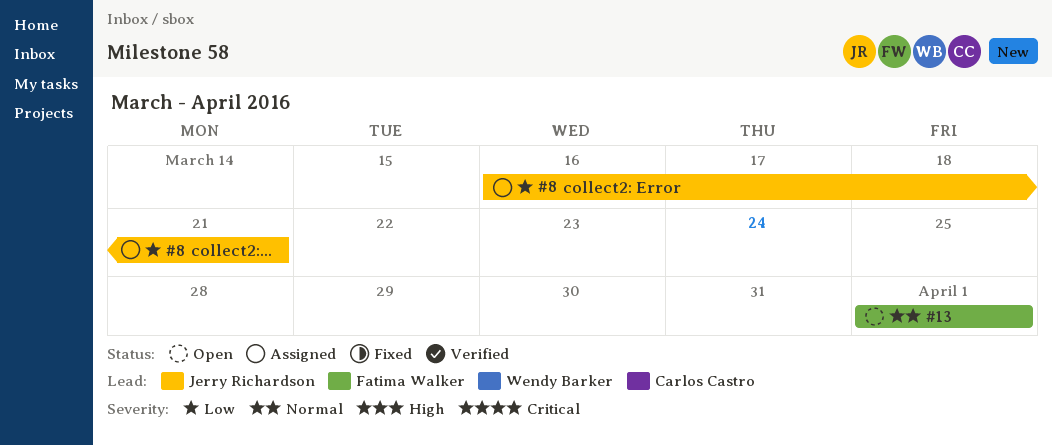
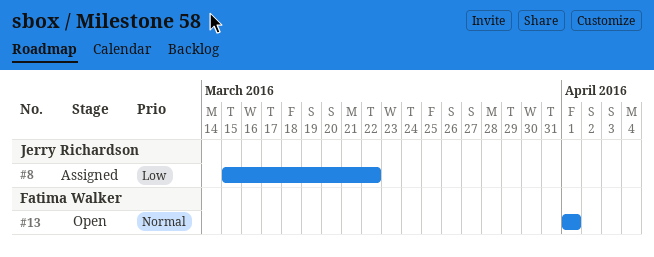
#8, start: Mar 16 -> Mar 15
#8, due: Mar 21 -> Mar 22

